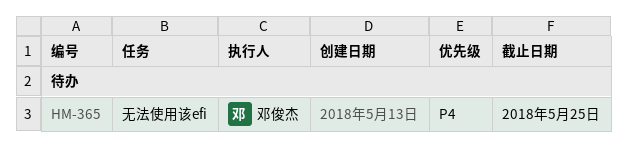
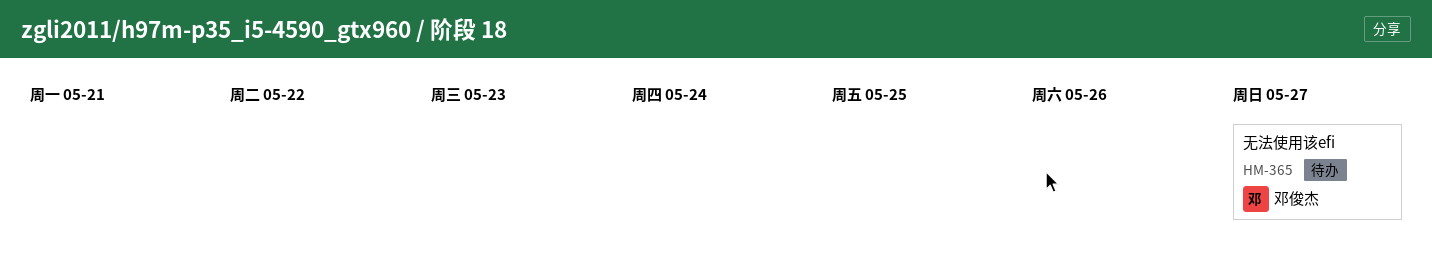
HM-365, due: May 25 -> May 27

